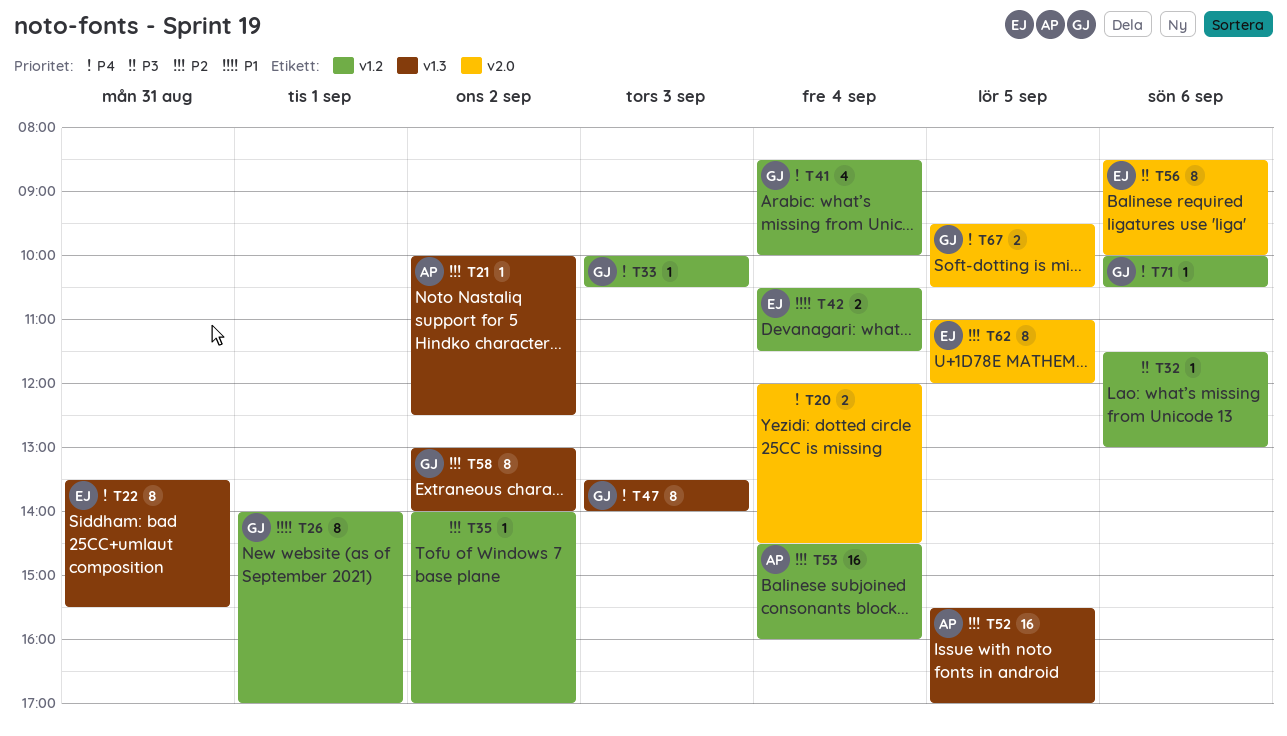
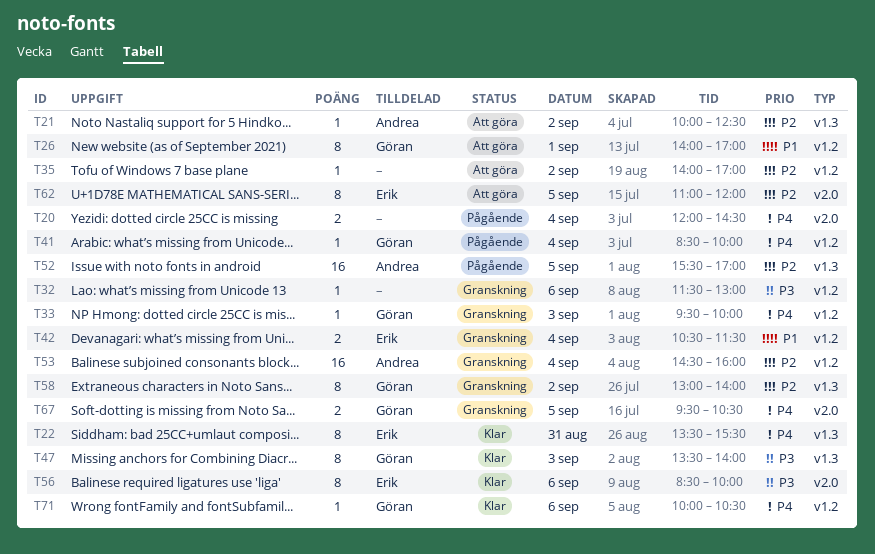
T33, begins: 10:00 -> 09:30
T33, ends: 10:30 -> 10:00
T41, estimate: 4 -> 1
T47, priority: P4 -> P3

